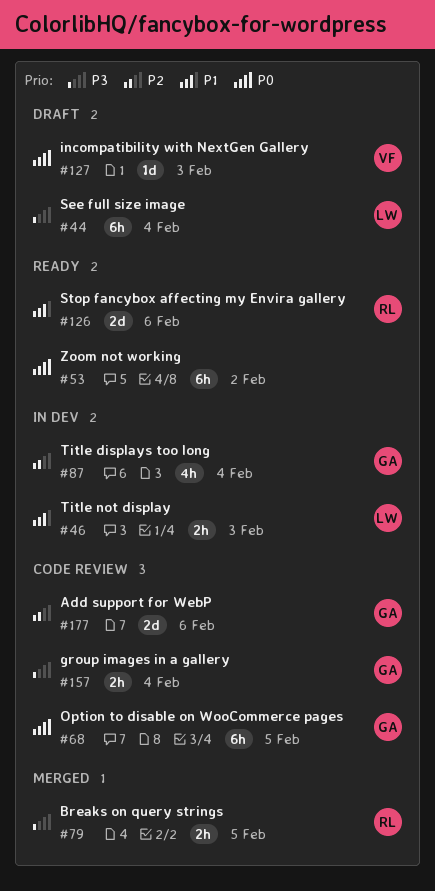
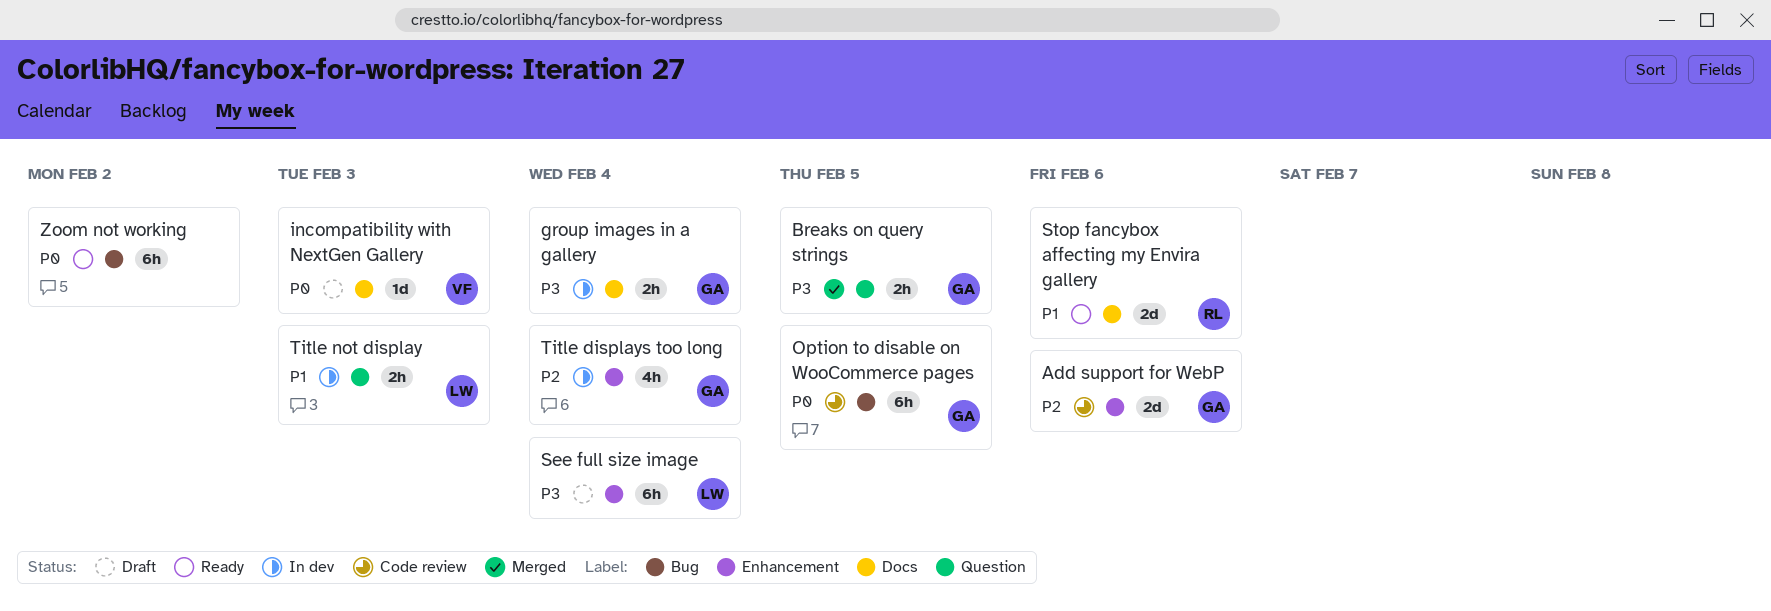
Breaks on query strings, owner: RL -> GA
group images in a gallery, status: Code review -> In dev

